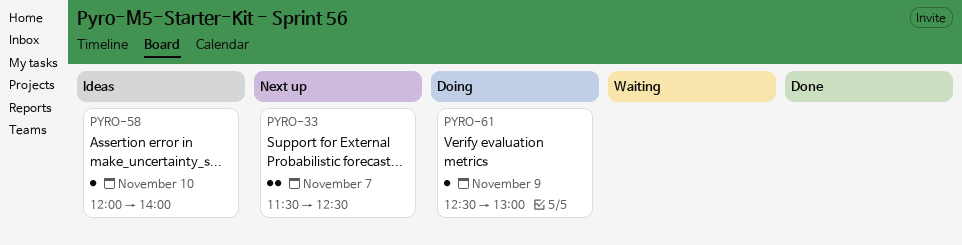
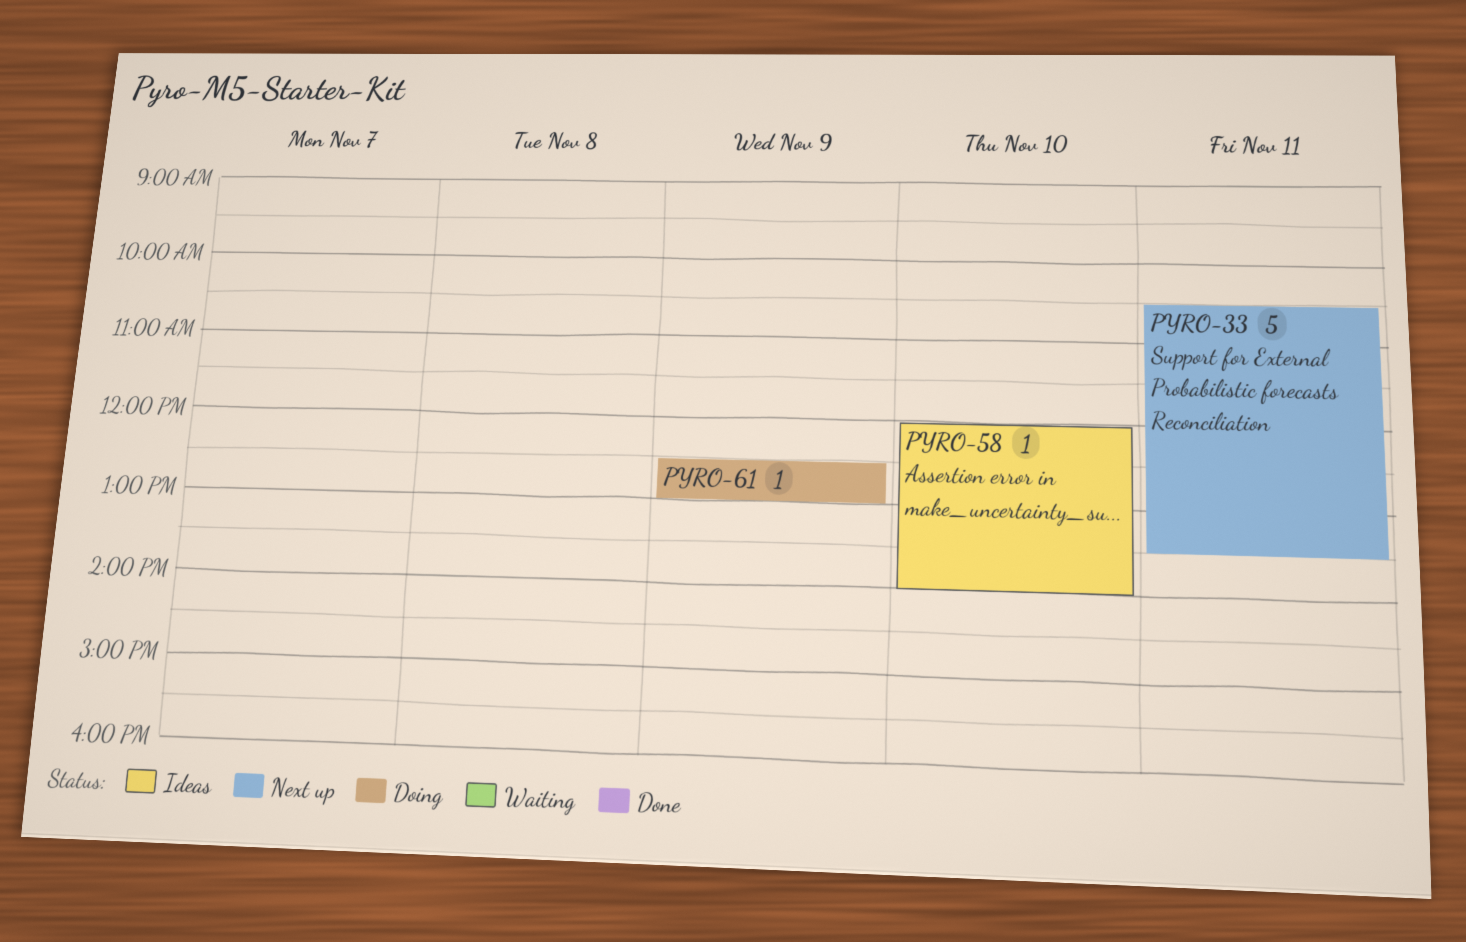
PYRO-33, estimate: 2 -> 5
PYRO-33, day: Nov 7 -> Nov 11
PYRO-33, begins: 11:30 -> 10:30
PYRO-33, ends: 12:30 -> 13:30

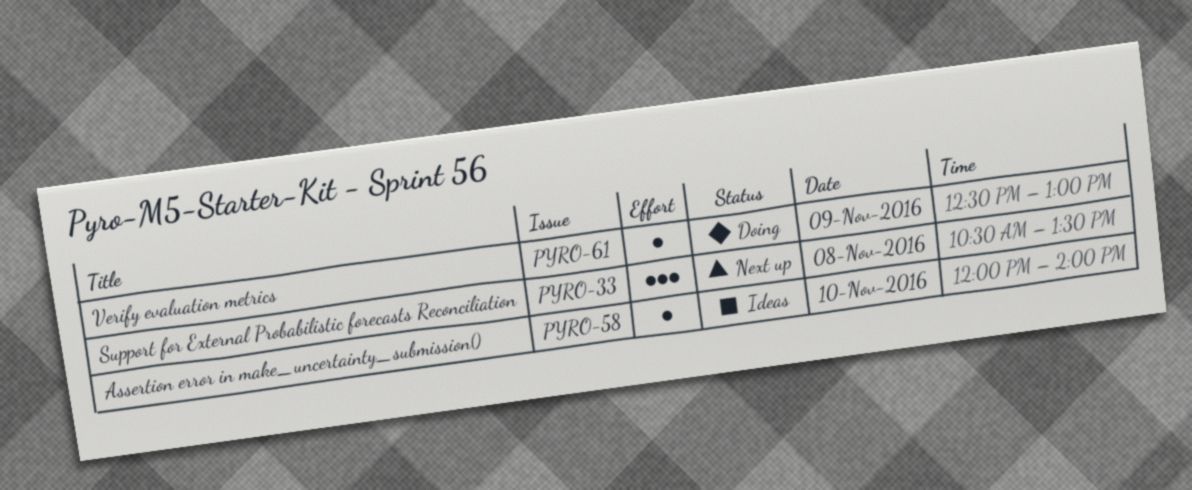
PYRO-33, estimate: 5 -> 3
PYRO-33, day: Nov 11 -> Nov 8

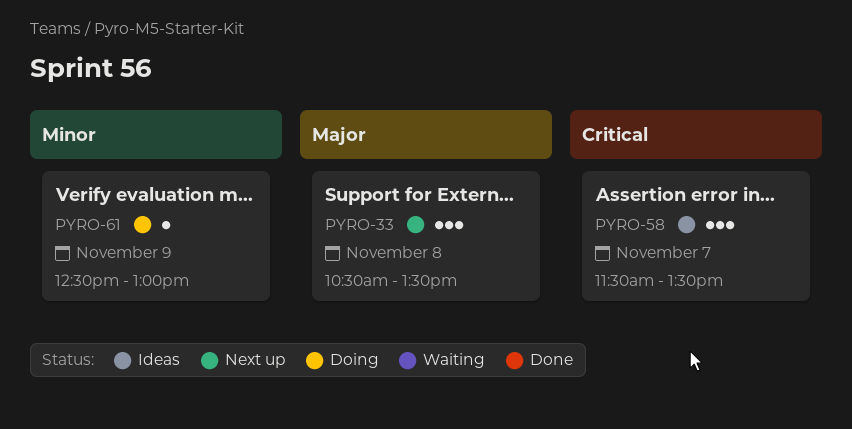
PYRO-58, estimate: 1 -> 3
PYRO-58, day: Nov 10 -> Nov 7
PYRO-58, begins: 12:00 -> 11:30
PYRO-58, ends: 14:00 -> 13:30

